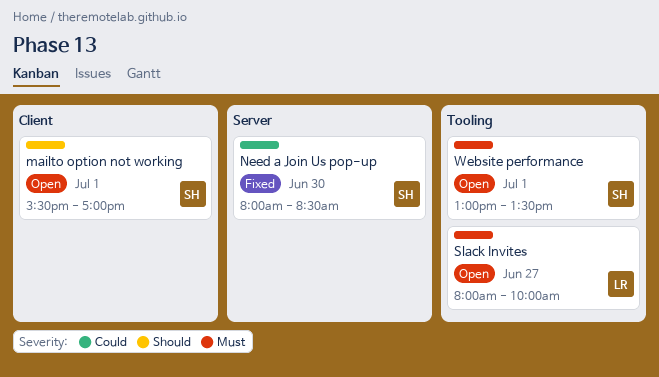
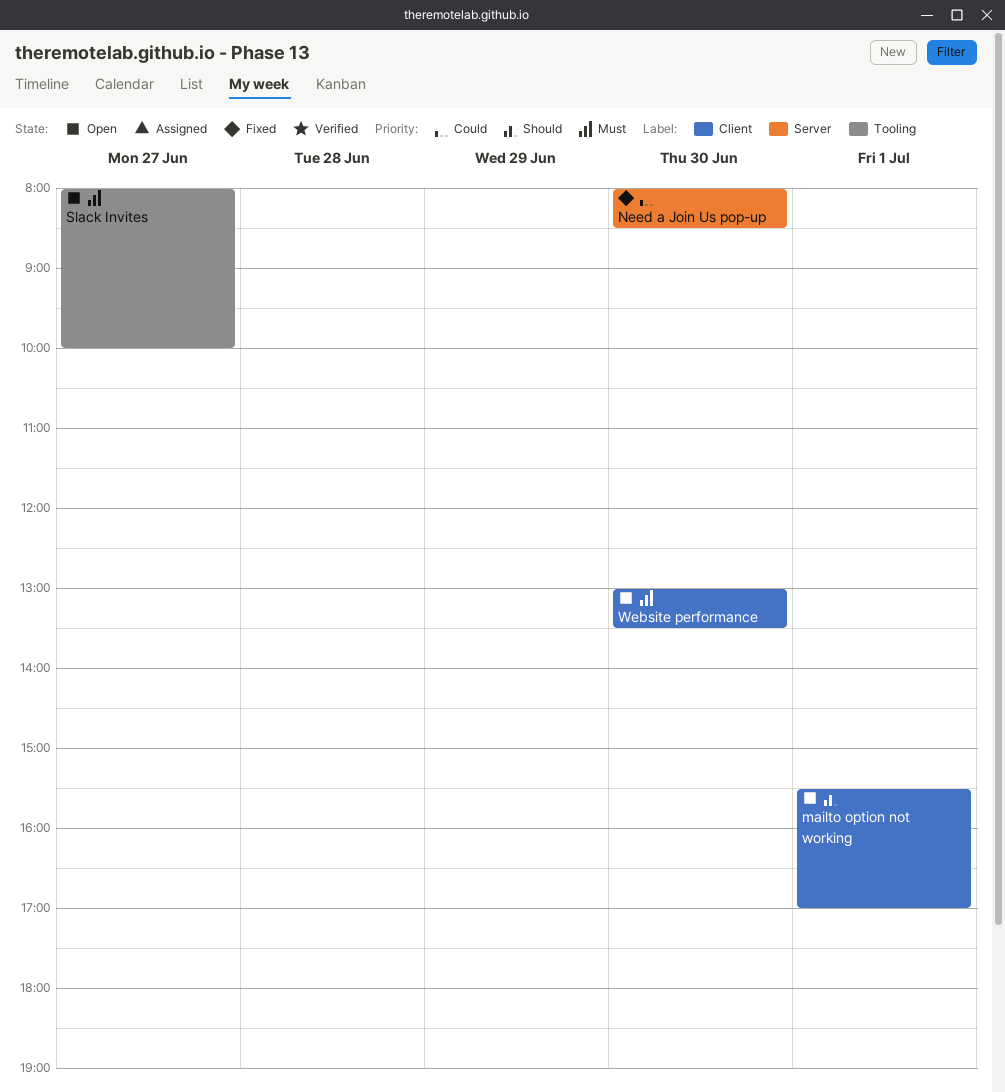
Website performance, label: Tooling -> Client
Website performance, day: Jul 1 -> Jun 30

